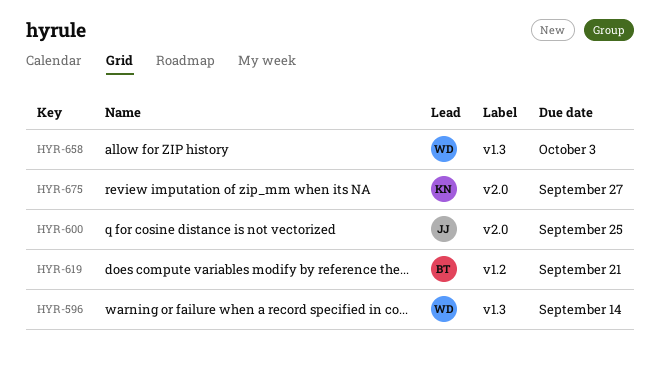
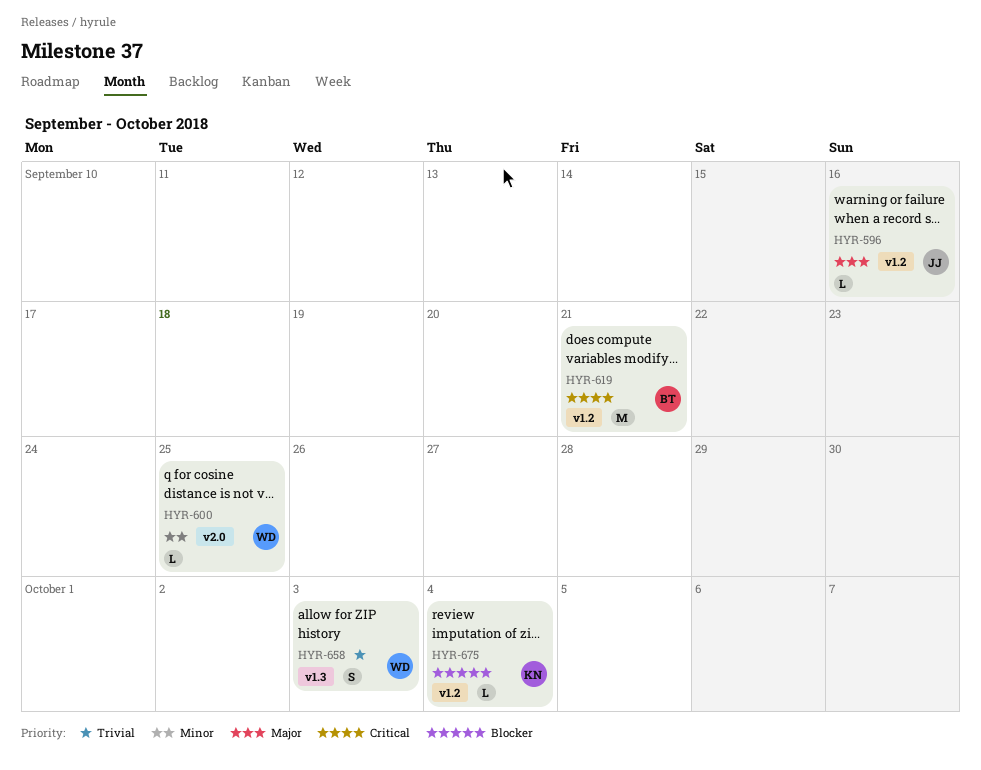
HYR-596, owner: WD -> JJ
HYR-596, label: v1.3 -> v1.2
HYR-596, due: Sep 14 -> Sep 16
HYR-600, owner: JJ -> WD
HYR-675, label: v2.0 -> v1.2
HYR-675, due: Sep 27 -> Oct 4

